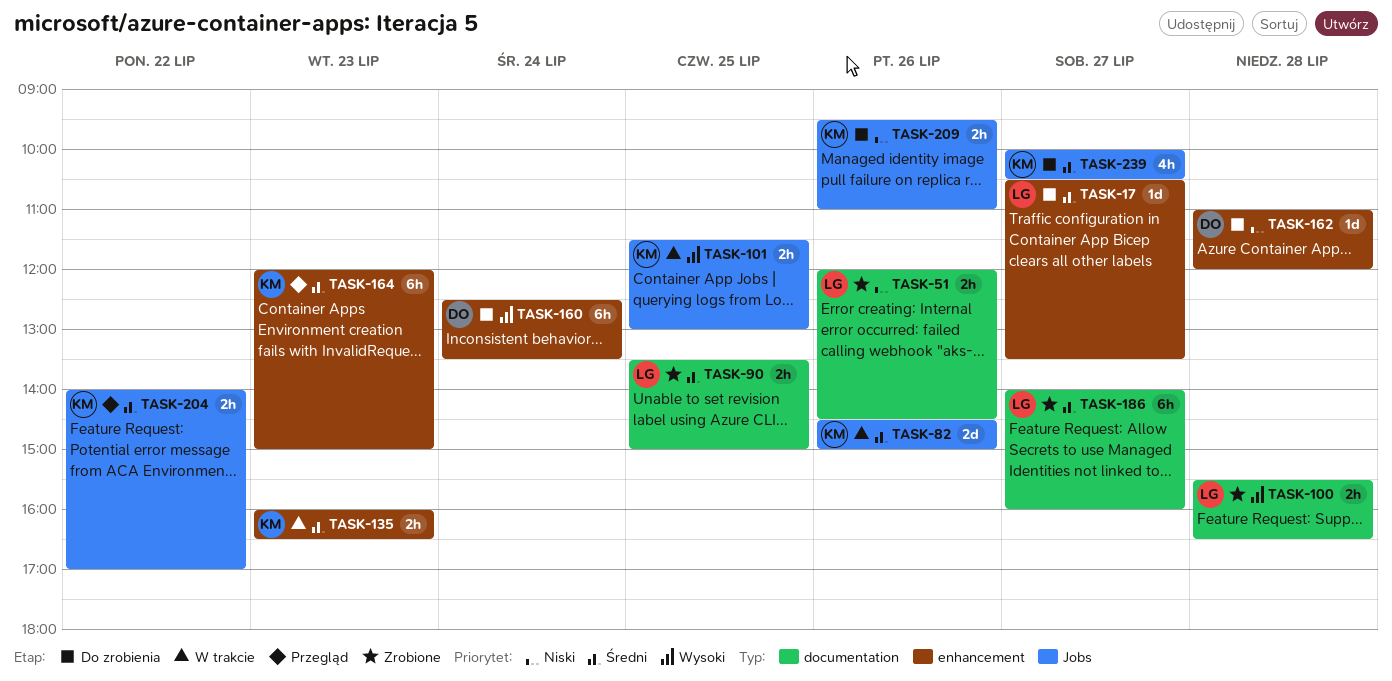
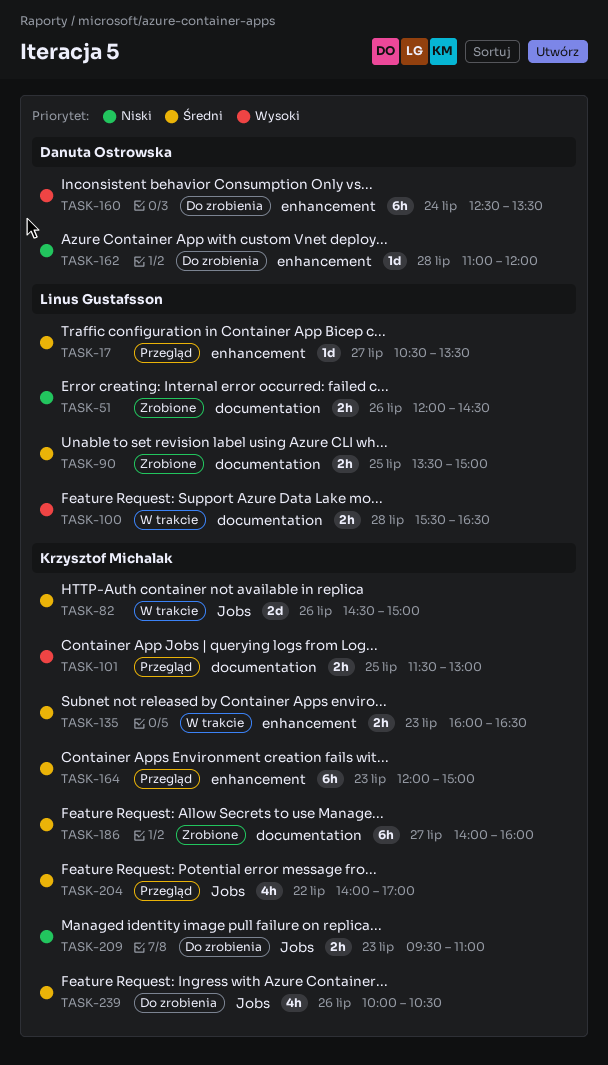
TASK-17, status: Do zrobienia -> Przegląd
TASK-100, status: Zrobione -> W trakcie
TASK-101, status: W trakcie -> Przegląd
TASK-101, label: Jobs -> documentation
TASK-186, owner: Linus Gustafsson -> Krzysztof Michalak
TASK-204, estimate: 2h -> 4h
TASK-209, day: Jul 26 -> Jul 23
TASK-239, day: Jul 27 -> Jul 26

